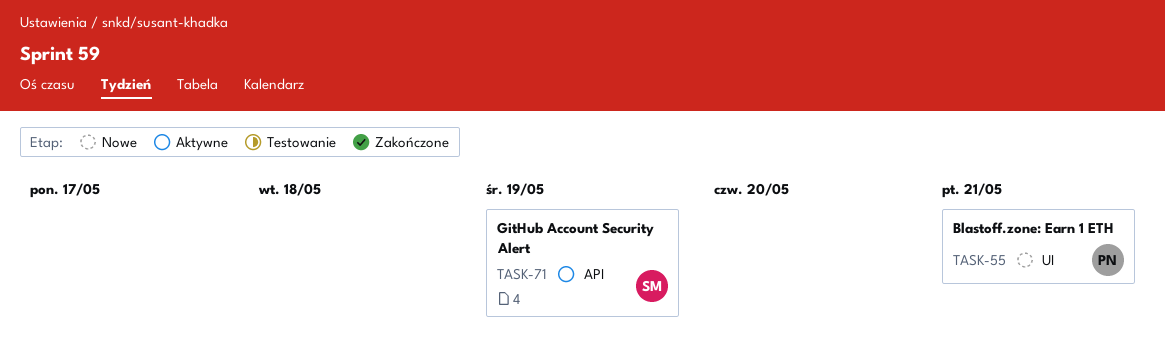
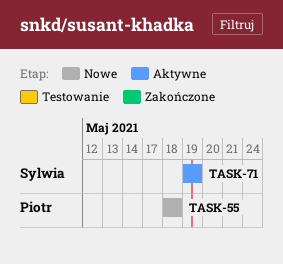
TASK-55, due: May 21 -> May 18

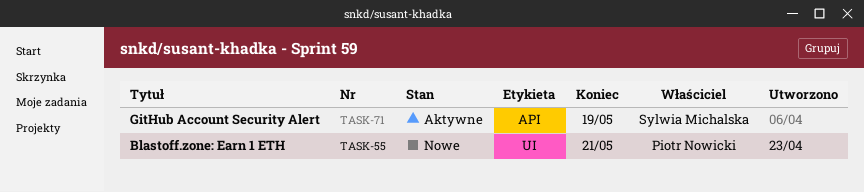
TASK-55, due: May 18 -> May 21

